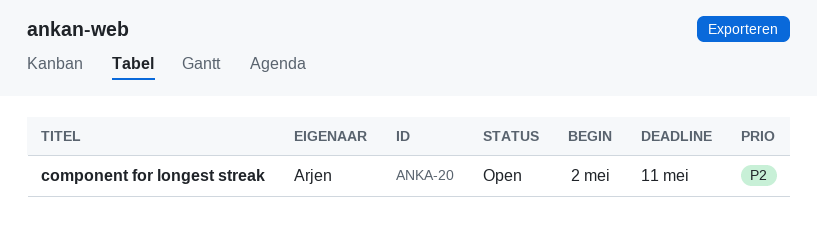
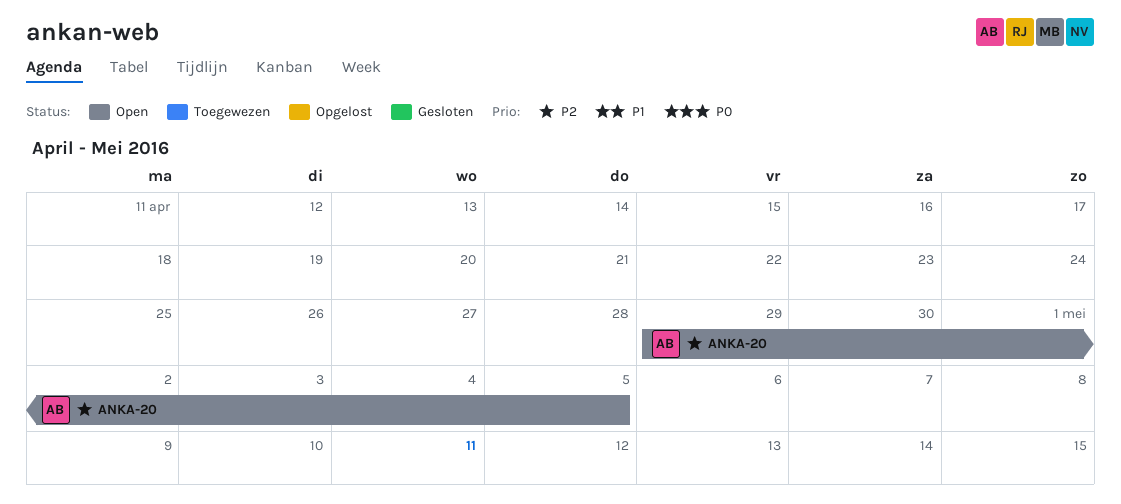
ANKA-20, start: May 2 -> Apr 29
ANKA-20, due: May 11 -> May 5

